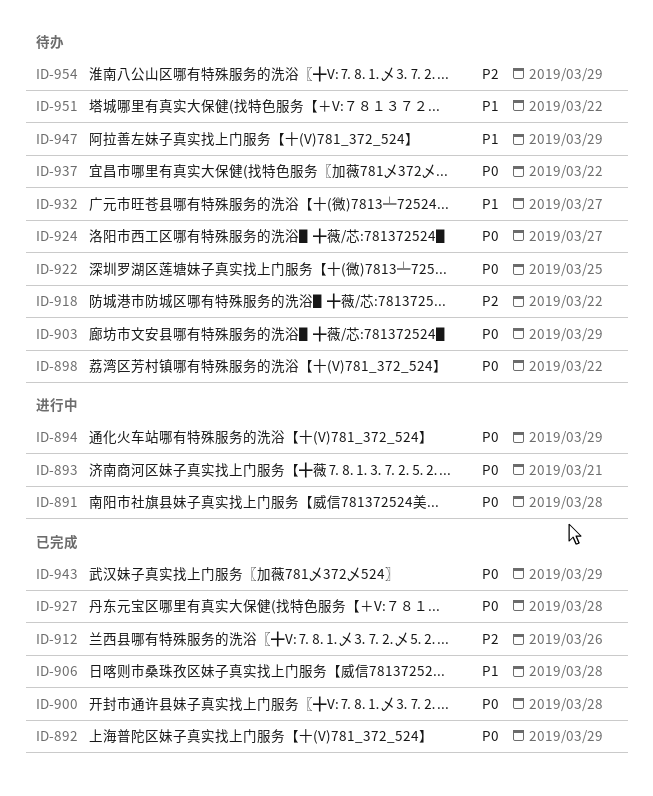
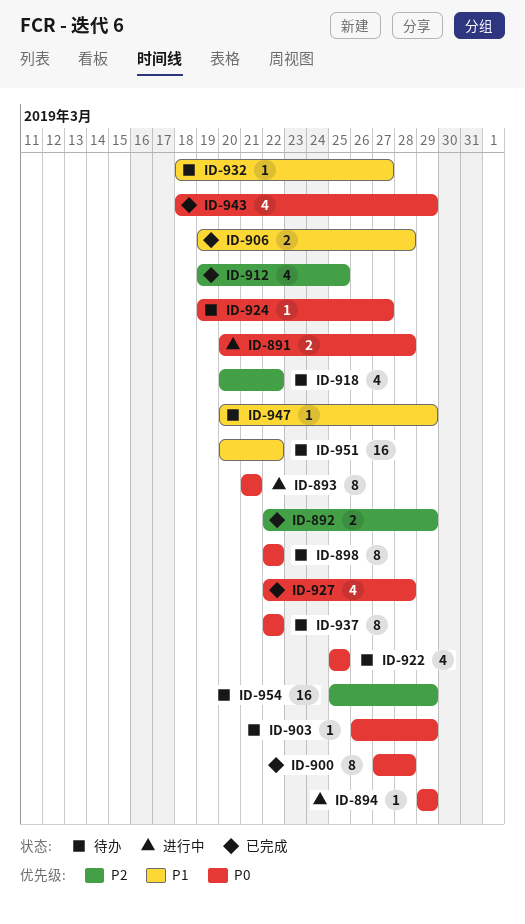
ID-892, priority: P0 -> P2
ID-912, due: Mar 26 -> Mar 25

